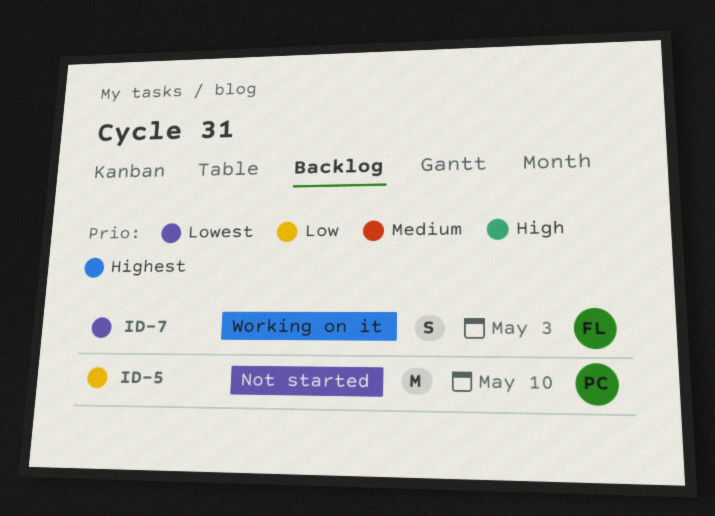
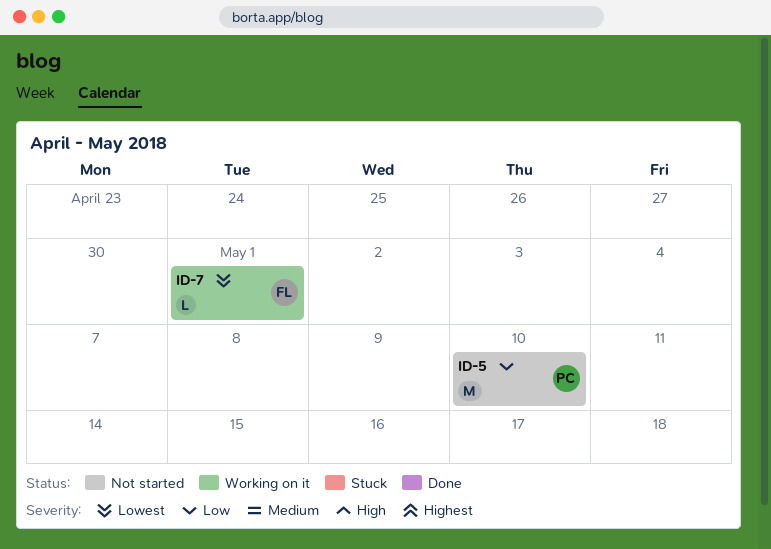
ID-7, estimate: S -> L
ID-7, due: May 3 -> May 1

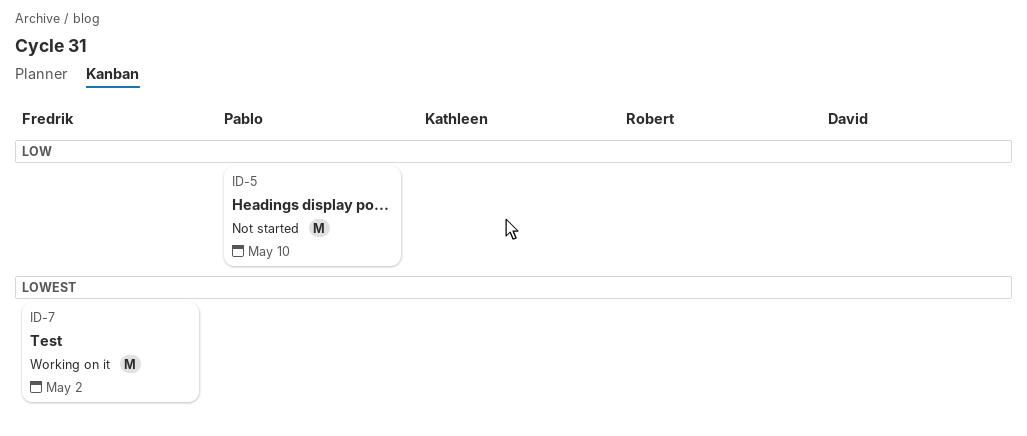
ID-7, estimate: L -> M
ID-7, due: May 1 -> May 2

